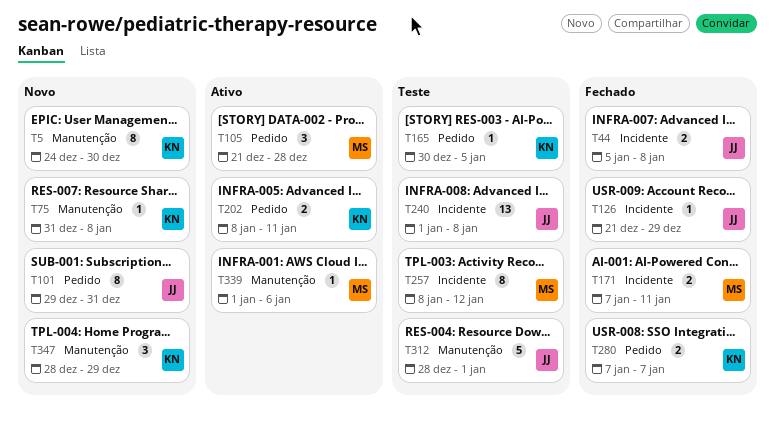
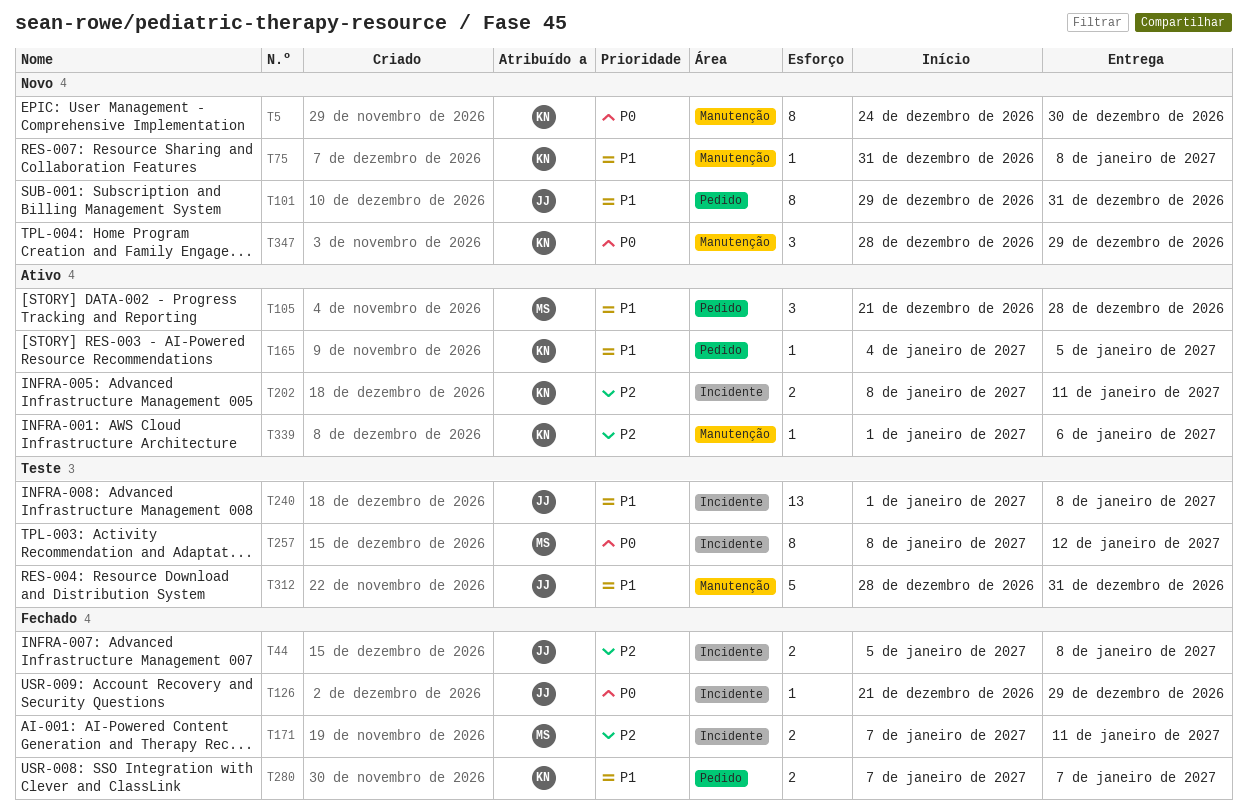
T165, status: Teste -> Ativo
T165, start: Dec 30 -> Jan 4
T202, label: Pedido -> Incidente
T312, due: Jan 1 -> Dec 31
T339, owner: MS -> KN

